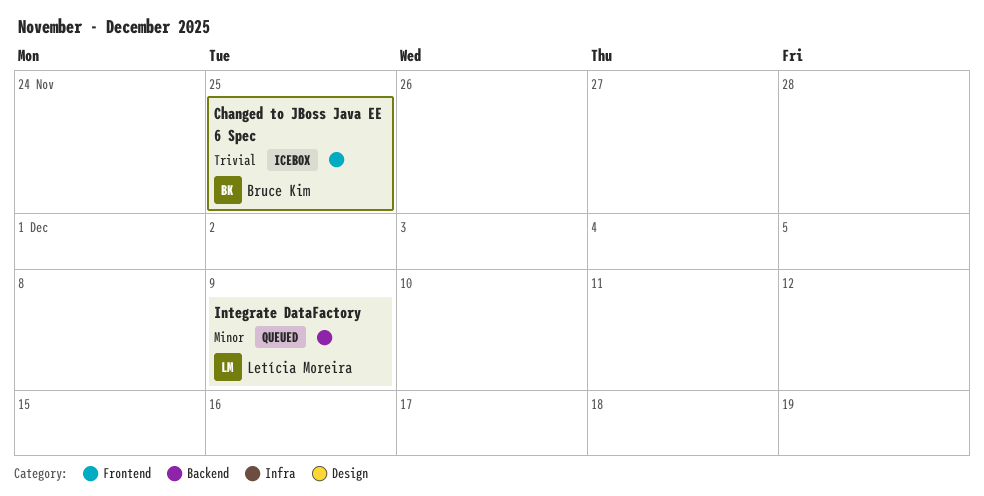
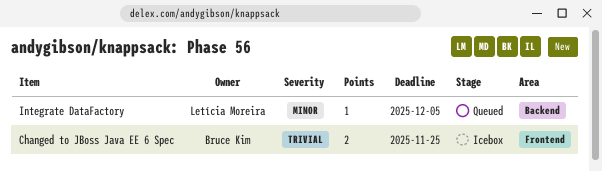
Integrate DataFactory, due: Dec 9 -> Dec 5

